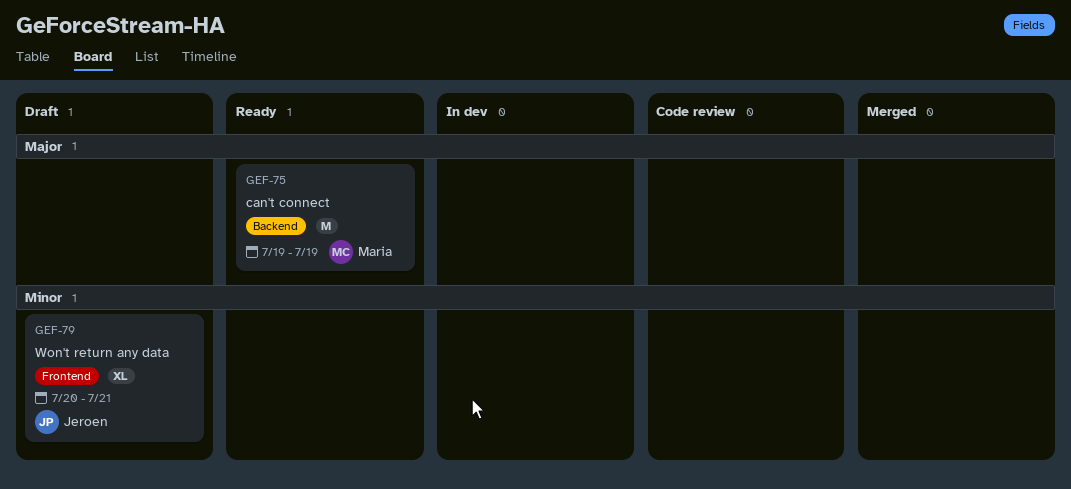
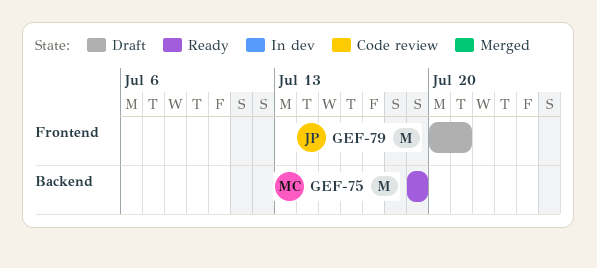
GEF-79, estimate: XL -> M

